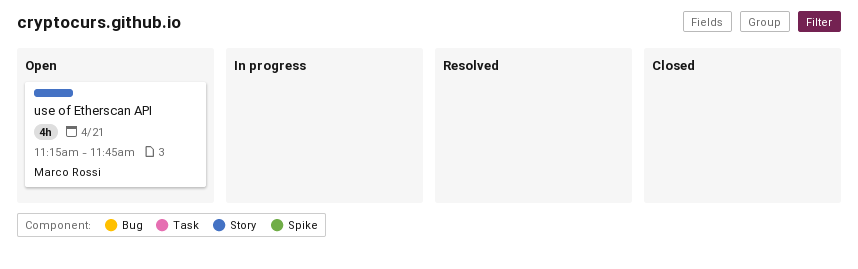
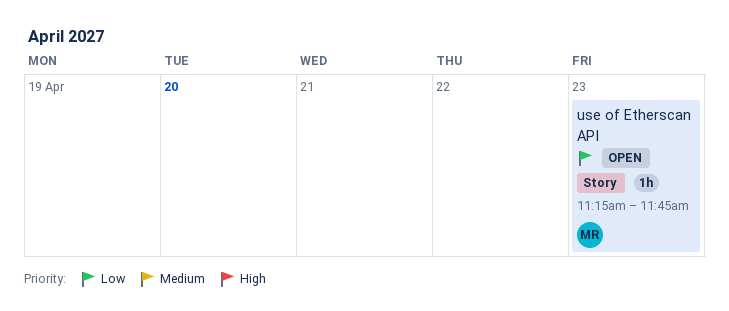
use of Etherscan API, estimate: 4h -> 1h
use of Etherscan API, day: Apr 21 -> Apr 23

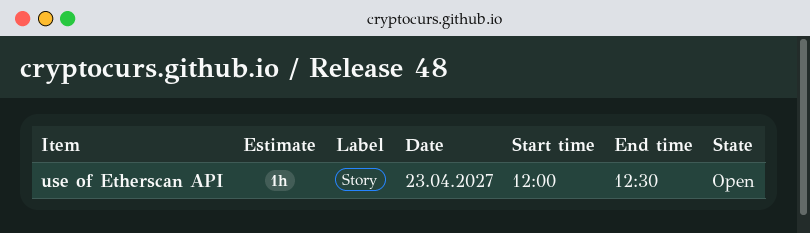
use of Etherscan API, begins: 11:15 -> 12:00
use of Etherscan API, ends: 11:45 -> 12:30

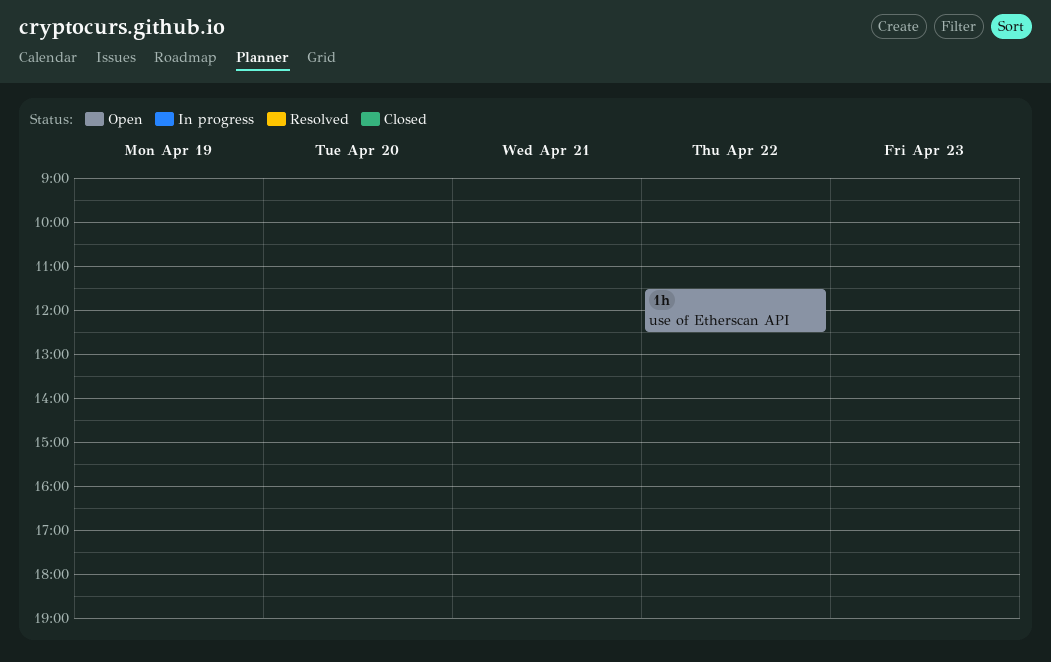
use of Etherscan API, day: Apr 23 -> Apr 22
use of Etherscan API, begins: 12:00 -> 11:30

